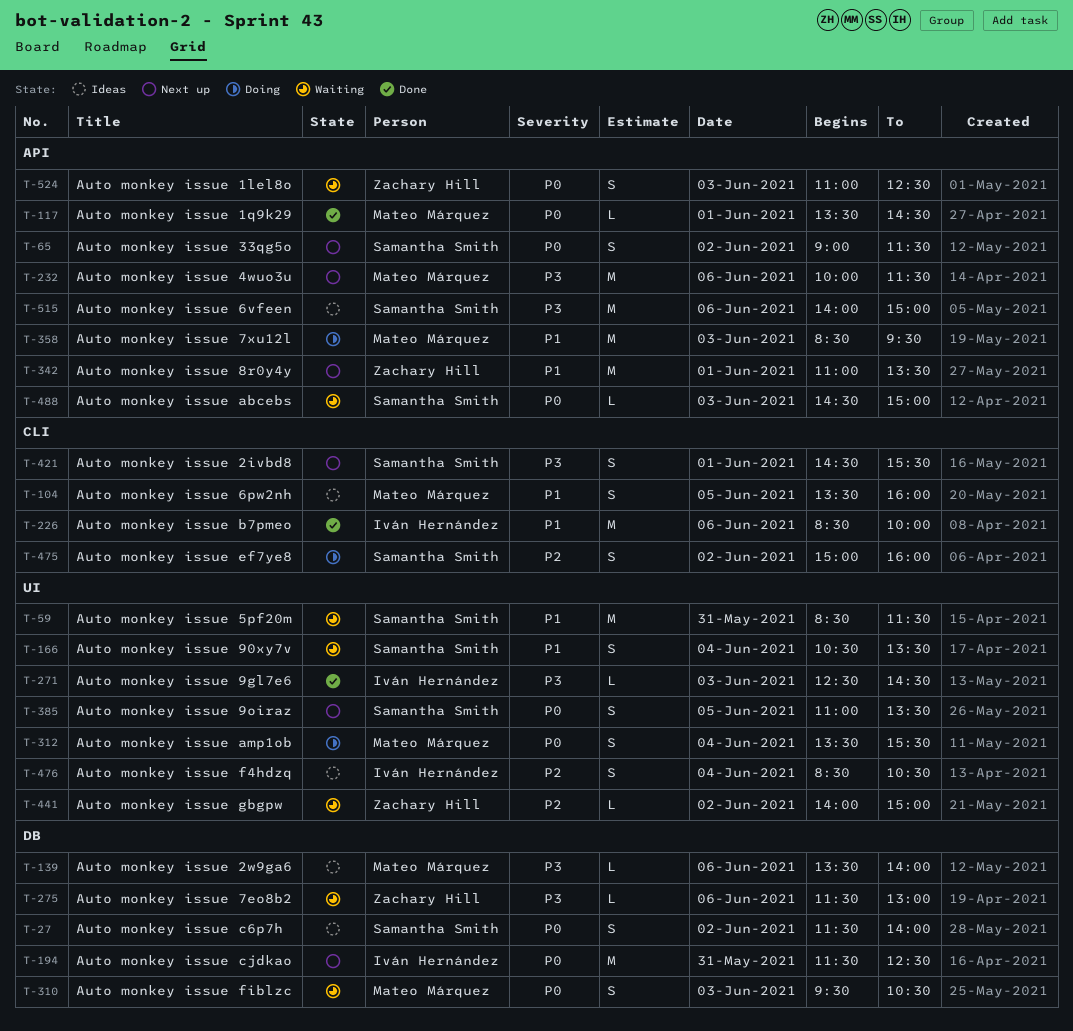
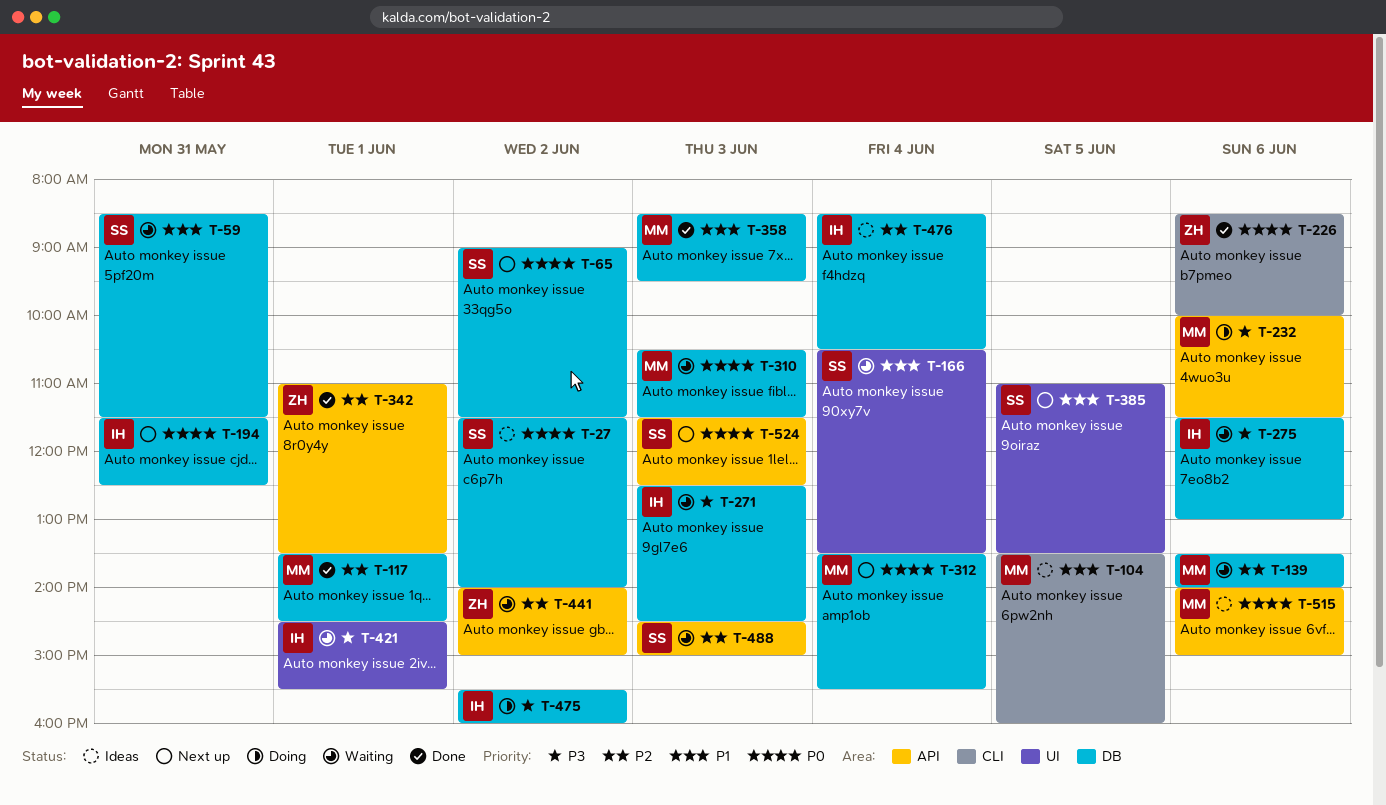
T-59, label: UI -> DB
T-65, label: API -> DB
T-117, priority: P0 -> P2
T-117, label: API -> DB
T-139, status: Ideas -> Waiting
T-139, priority: P3 -> P2
T-226, owner: Iván Hernández -> Zachary Hill
T-226, priority: P1 -> P0
T-232, status: Next up -> Doing
T-271, status: Done -> Waiting
T-271, label: UI -> DB
T-275, owner: Zachary Hill -> Iván Hernández
T-310, begins: 09:30 -> 10:30
T-310, ends: 10:30 -> 11:30
T-312, status: Doing -> Next up
T-312, label: UI -> DB
T-342, status: Next up -> Done
T-342, priority: P1 -> P2
T-358, status: Doing -> Done
T-358, label: API -> DB
T-385, priority: P0 -> P1
T-421, status: Next up -> Waiting
T-421, owner: Samantha Smith -> Iván Hernández
T-421, label: CLI -> UI
T-441, label: UI -> API
T-475, owner: Samantha Smith -> Iván Hernández
T-475, priority: P2 -> P3
T-475, label: CLI -> DB
T-475, begins: 15:00 -> 15:30
T-476, label: UI -> DB
T-488, priority: P0 -> P2
T-515, owner: Samantha Smith -> Mateo Márquez
T-515, priority: P3 -> P0
T-524, status: Waiting -> Next up
T-524, owner: Zachary Hill -> Samantha Smith
T-524, begins: 11:00 -> 11:30

